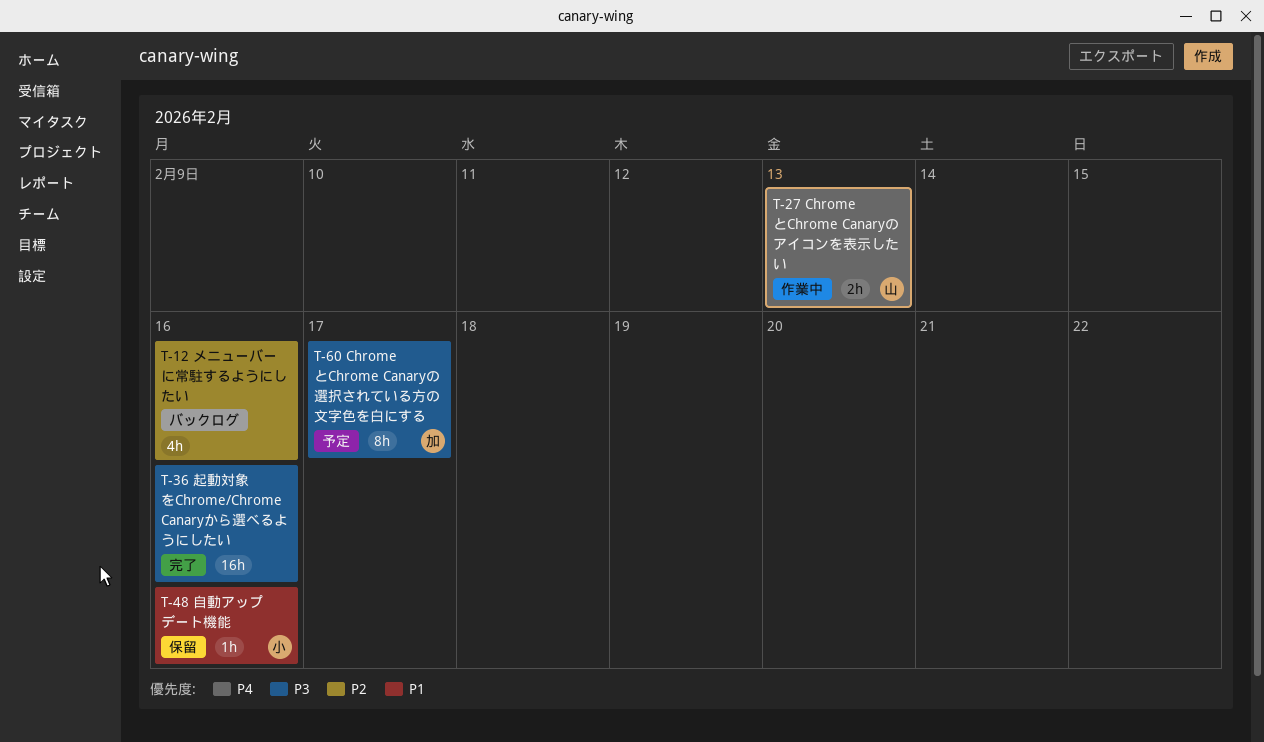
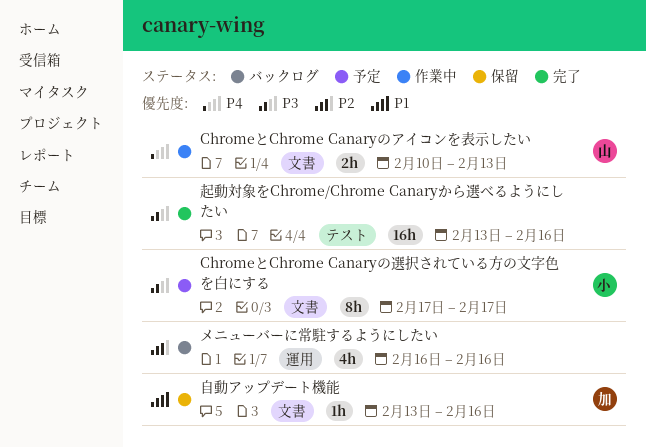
ChromeとChrome Canaryの選択されている方の文字色を白にする, owner: 加 -> 小
自動アップデート機能, owner: 小 -> 加

